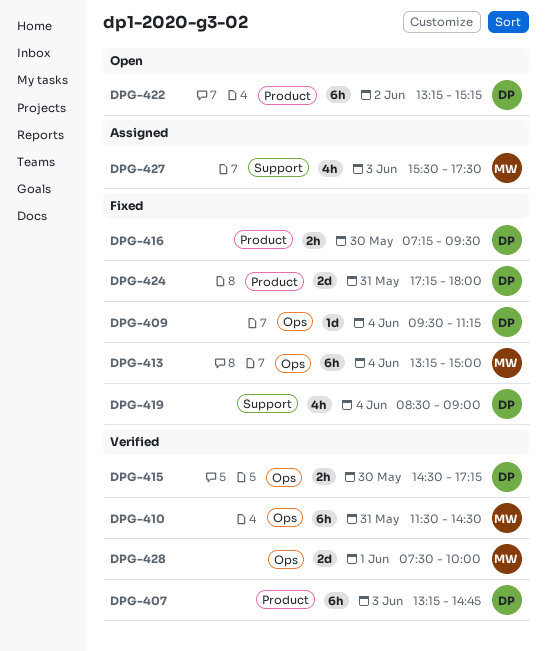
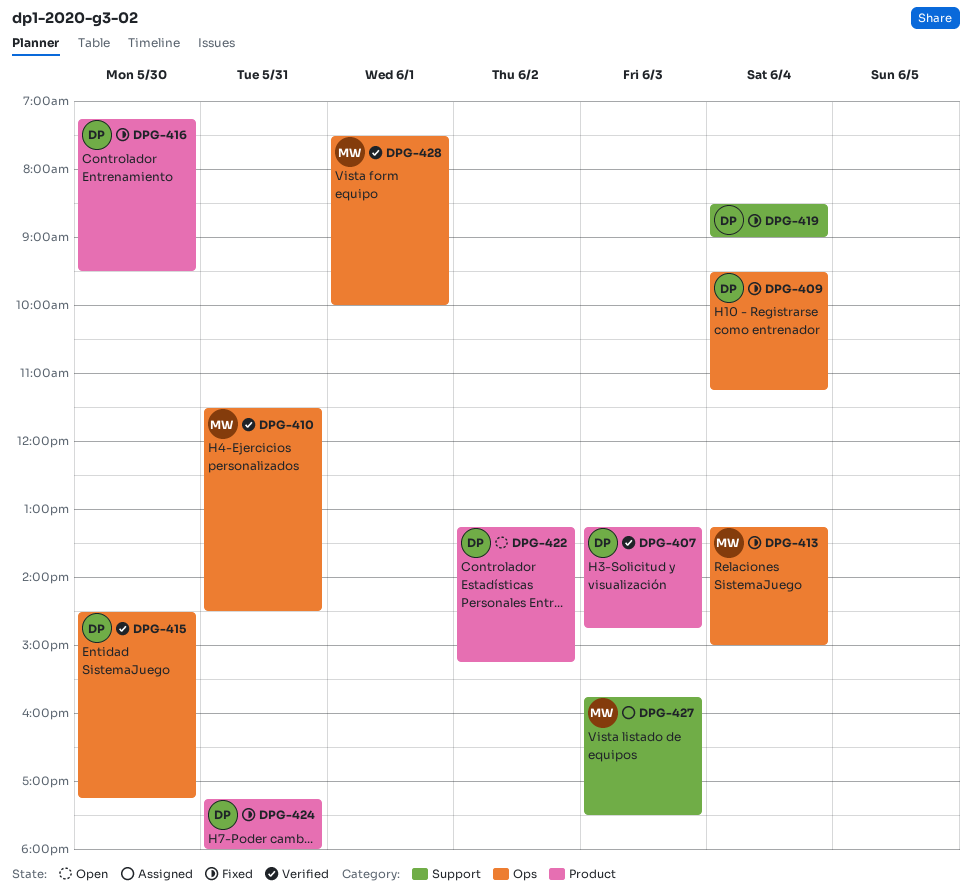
DPG-427, begins: 15:30 -> 15:45

